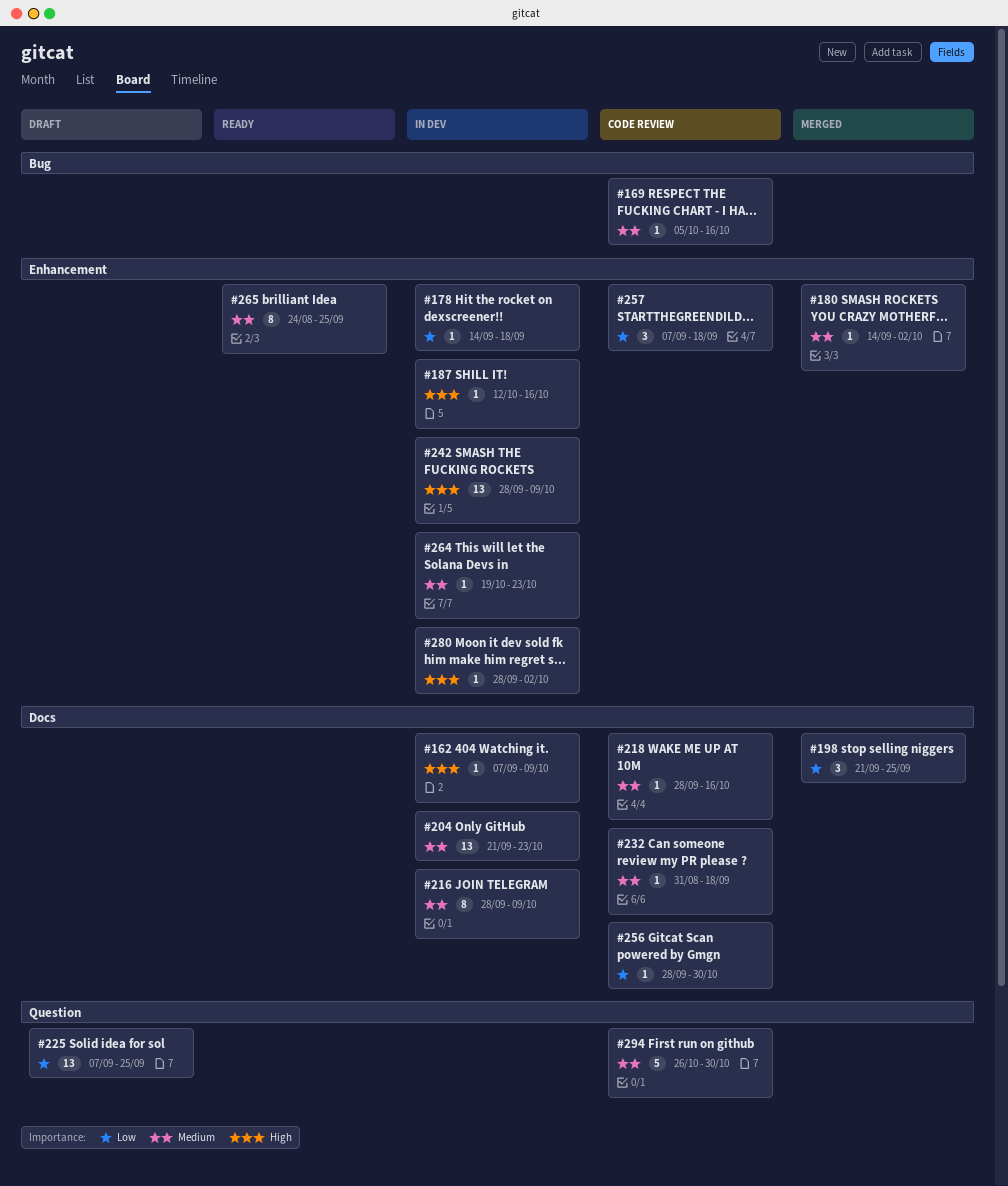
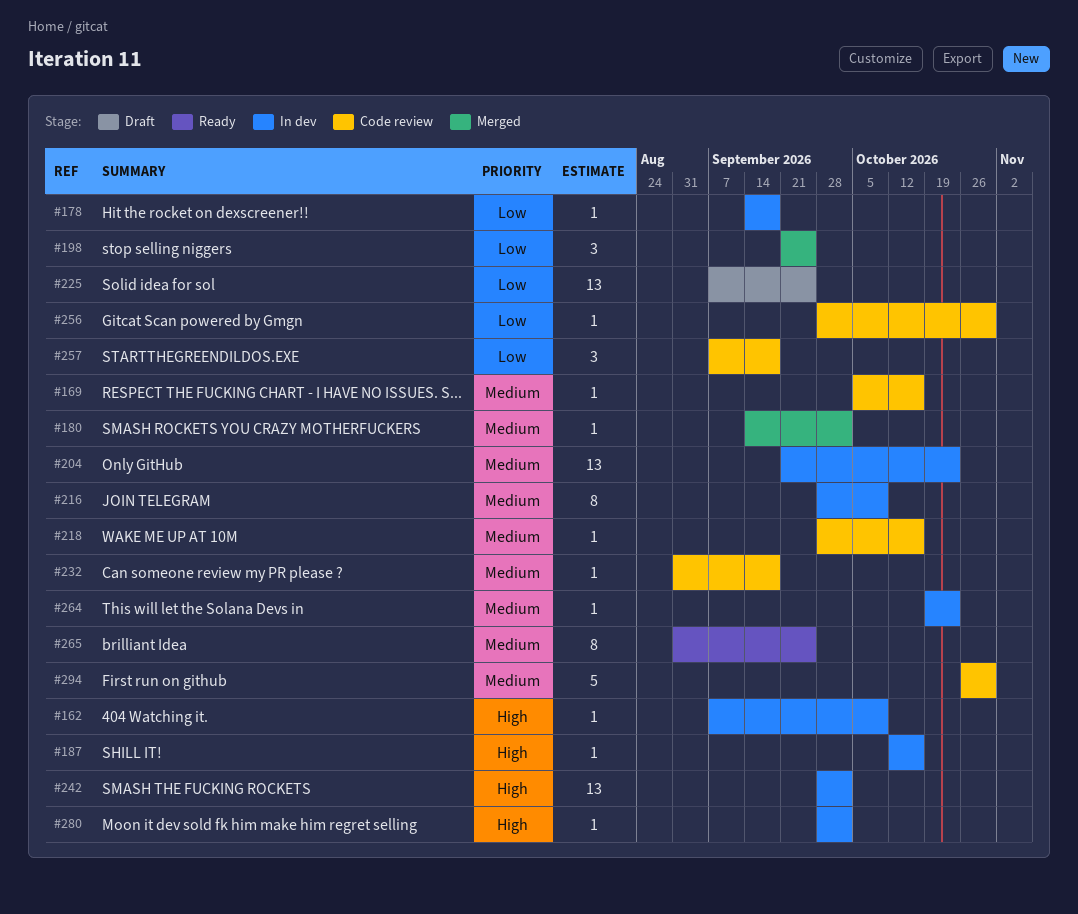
#242, due: Oct 9 -> Oct 2
#265, start: Aug 24 -> Aug 31

